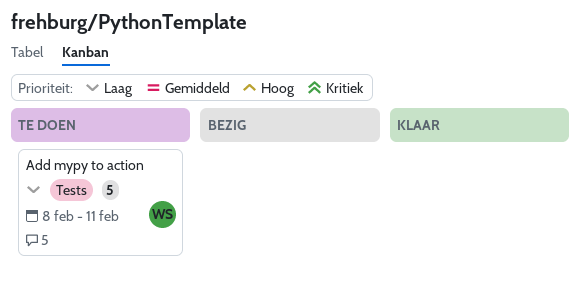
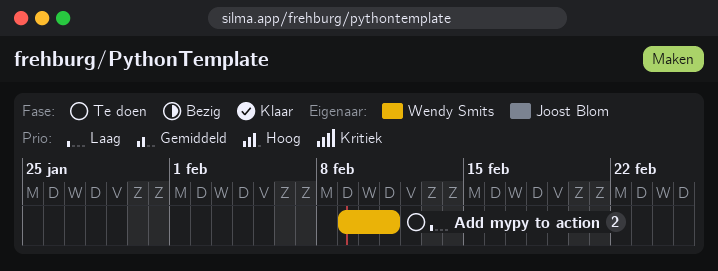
Add mypy to action, estimate: 5 -> 2
Add mypy to action, start: Feb 8 -> Feb 9

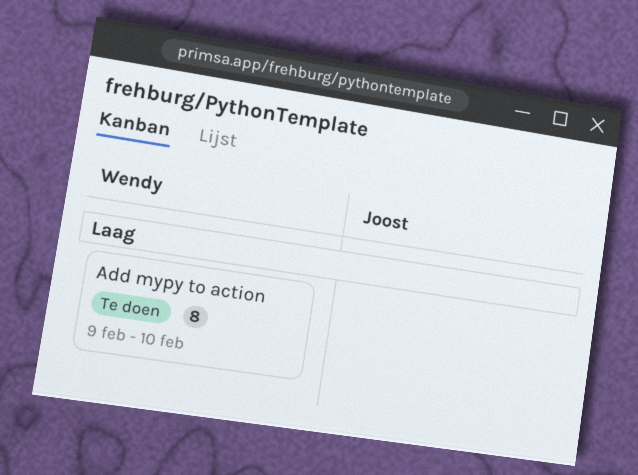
Add mypy to action, estimate: 2 -> 8
Add mypy to action, due: Feb 11 -> Feb 10

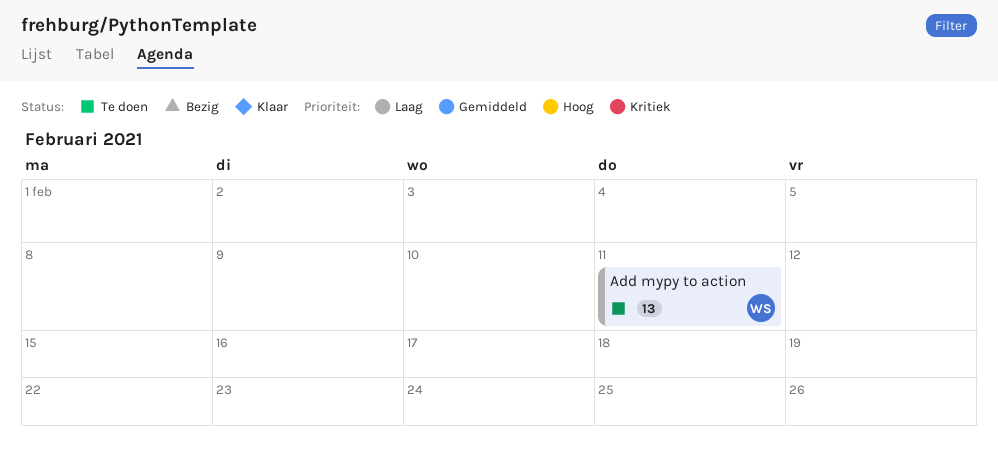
Add mypy to action, estimate: 8 -> 13
Add mypy to action, due: Feb 10 -> Feb 11

